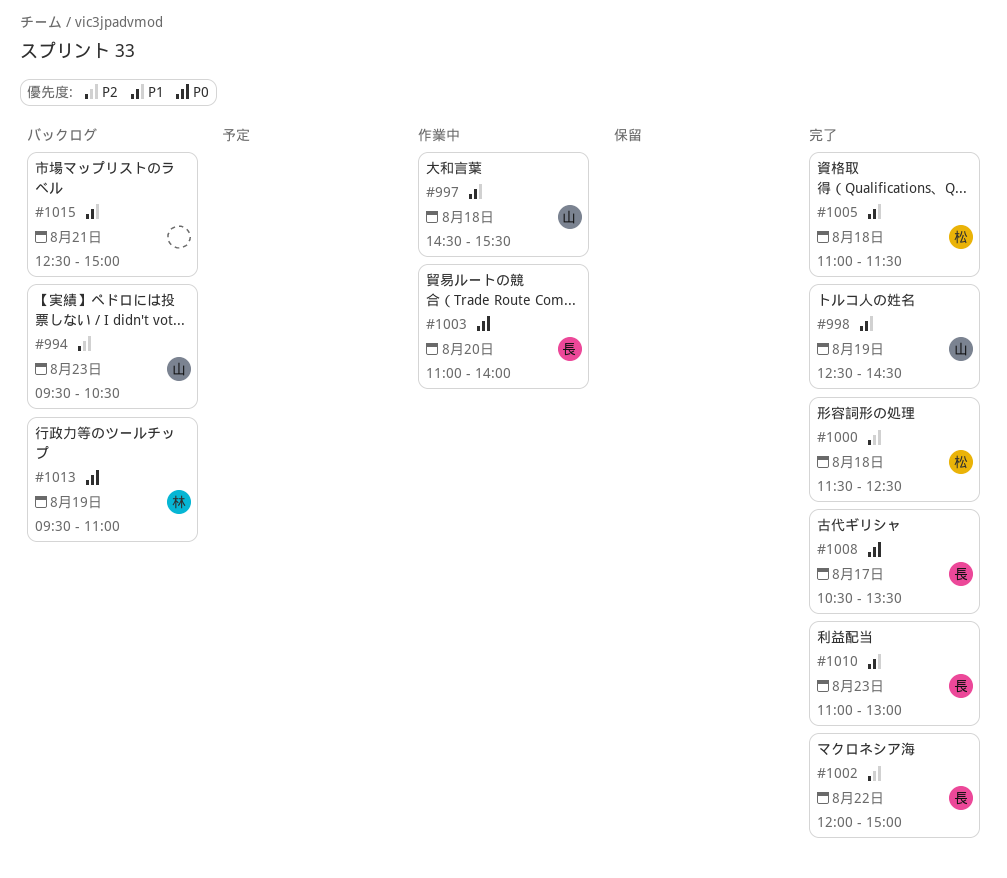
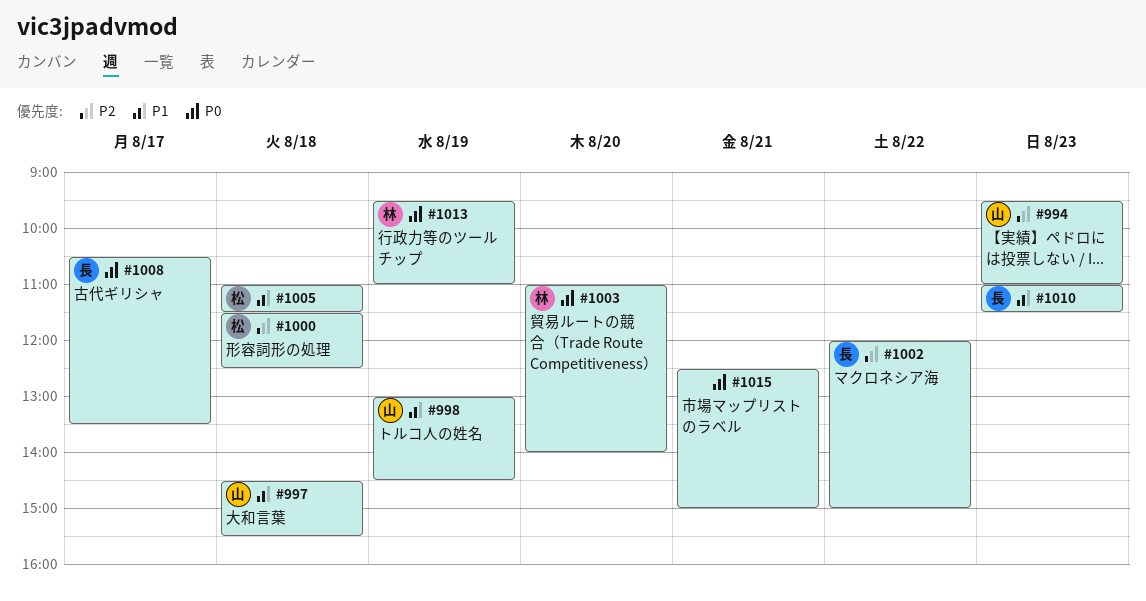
#994, ends: 10:30 -> 11:00
#998, begins: 12:30 -> 13:00
#1003, owner: 長 -> 林
#1010, ends: 13:00 -> 11:30
#1015, priority: P1 -> P0

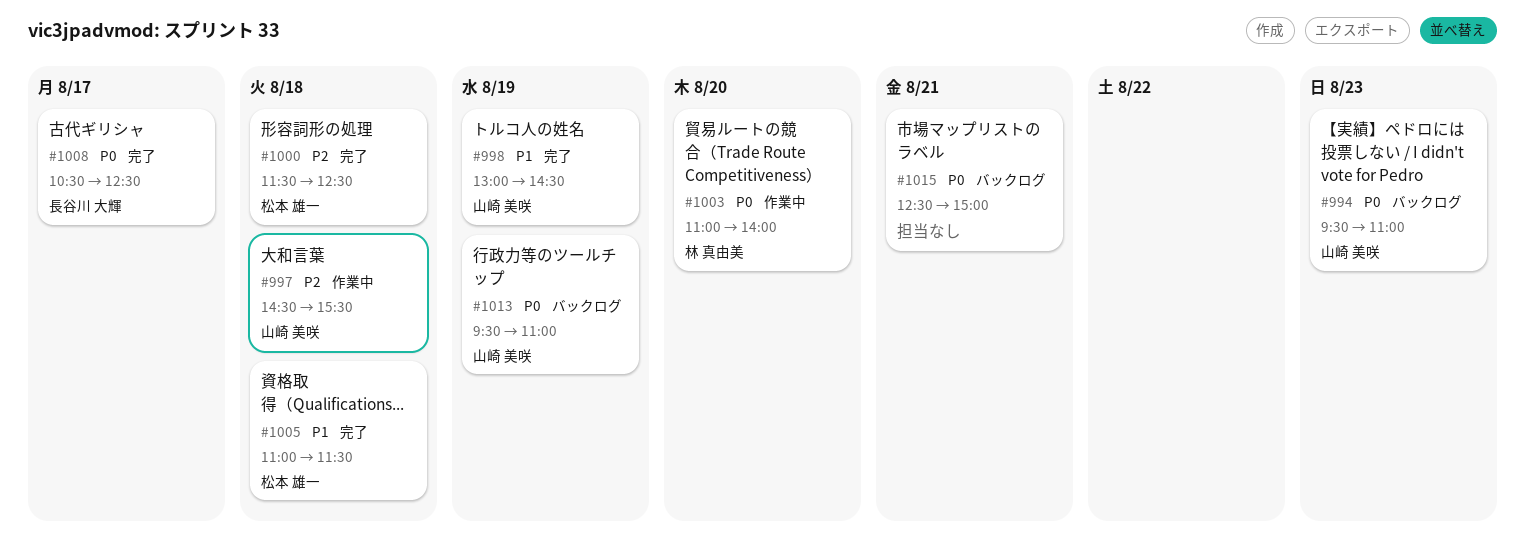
#994, priority: P2 -> P0
#997, priority: P1 -> P2
#1002: present -> none
#1008, ends: 13:30 -> 12:30
#1010: present -> none
#1013, owner: 林 真由美 -> 山崎 美咲

